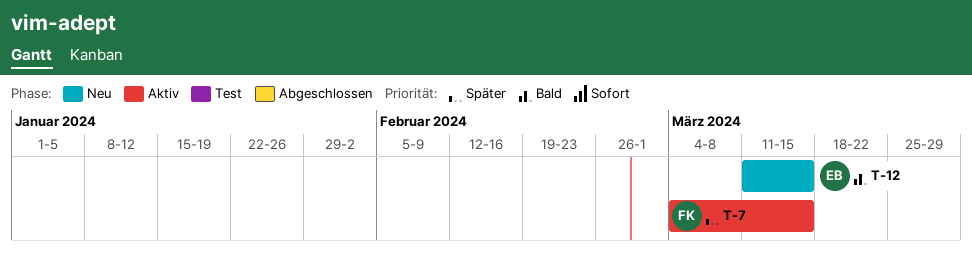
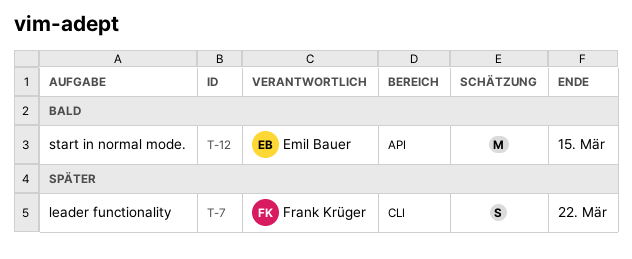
T-7, due: Mar 15 -> Mar 22

